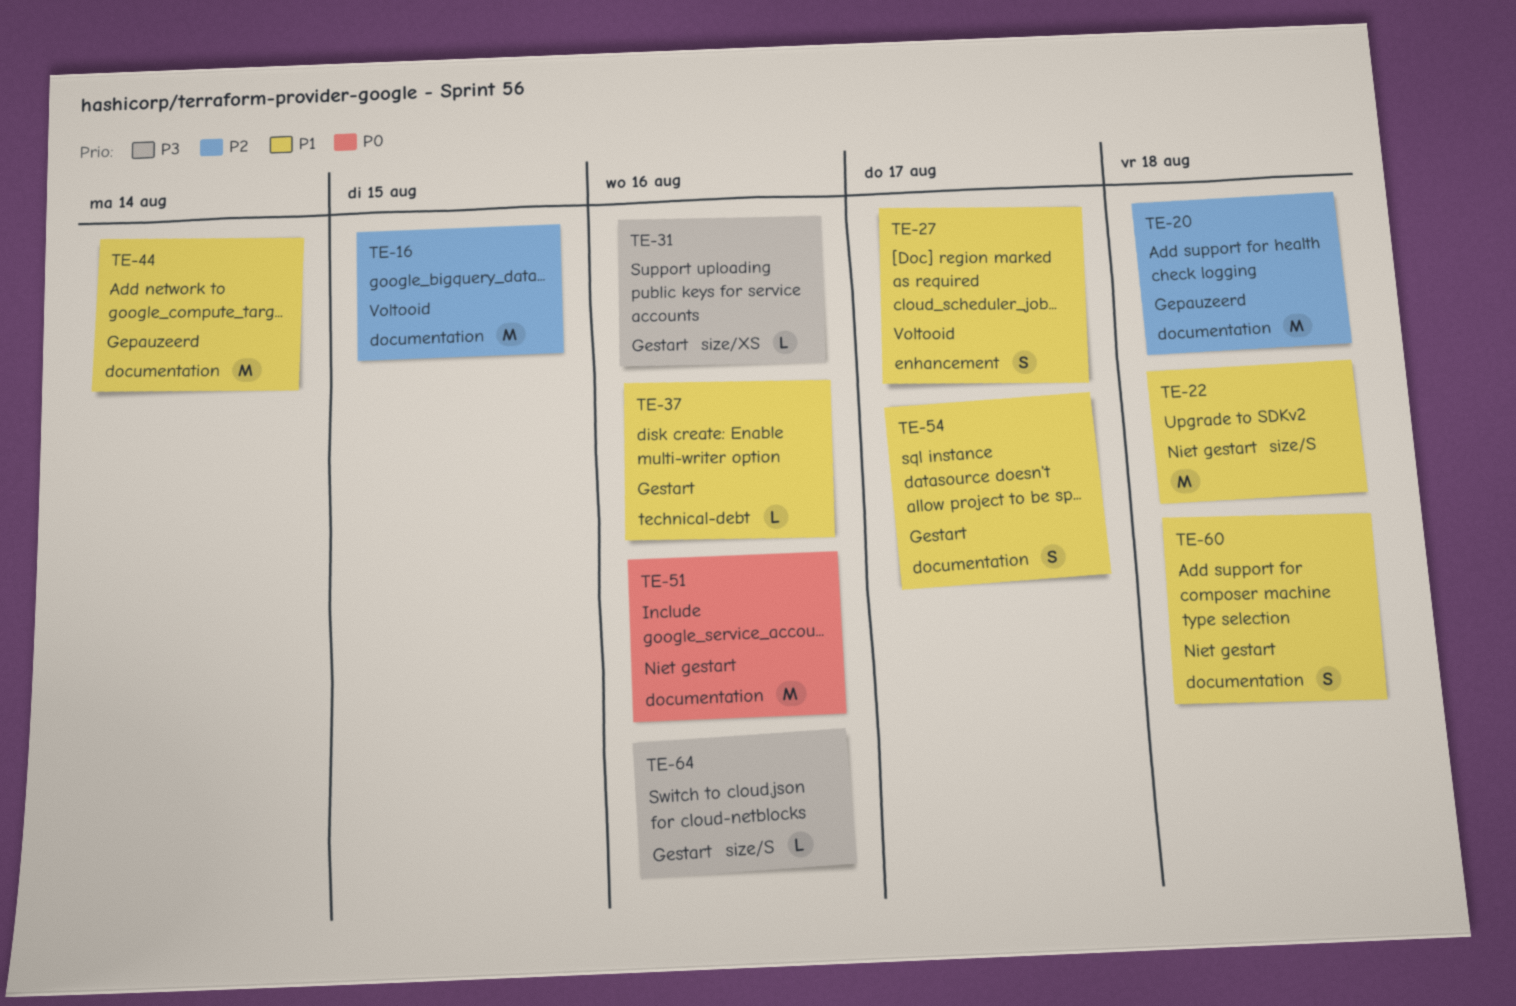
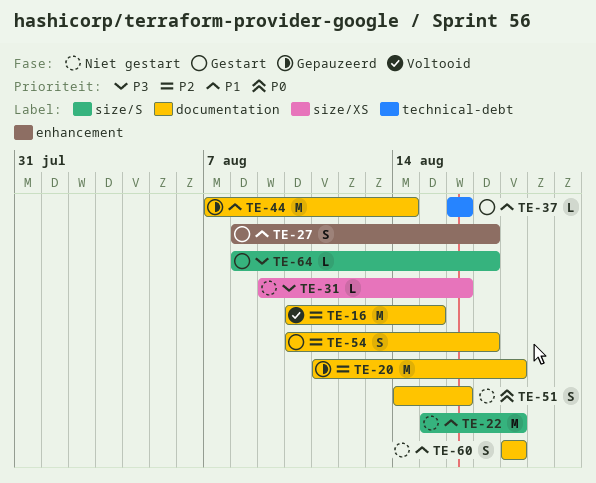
TE-27, status: Voltooid -> Gestart
TE-31, status: Gestart -> Niet gestart
TE-51, estimate: M -> S
TE-54, priority: P1 -> P2
TE-64, due: Aug 16 -> Aug 17

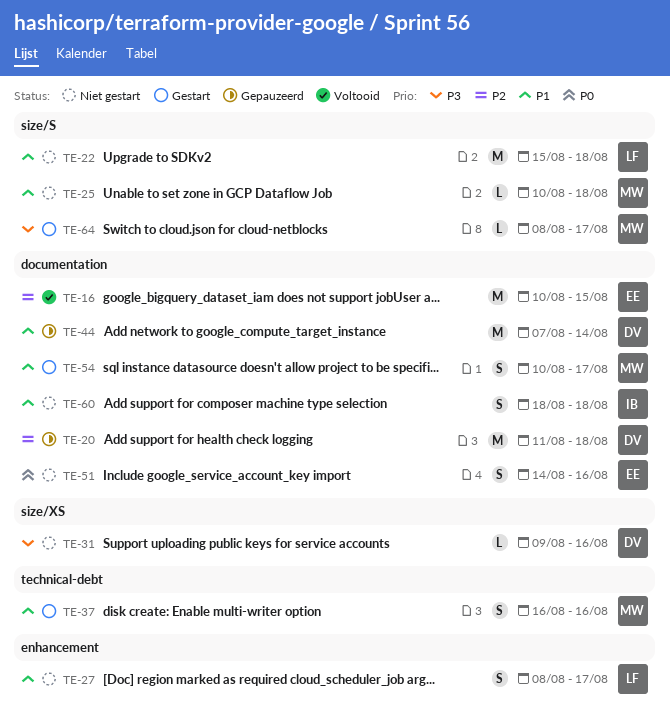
TE-25: none -> present
TE-27, status: Gestart -> Niet gestart
TE-37, estimate: L -> S
TE-54, priority: P2 -> P1

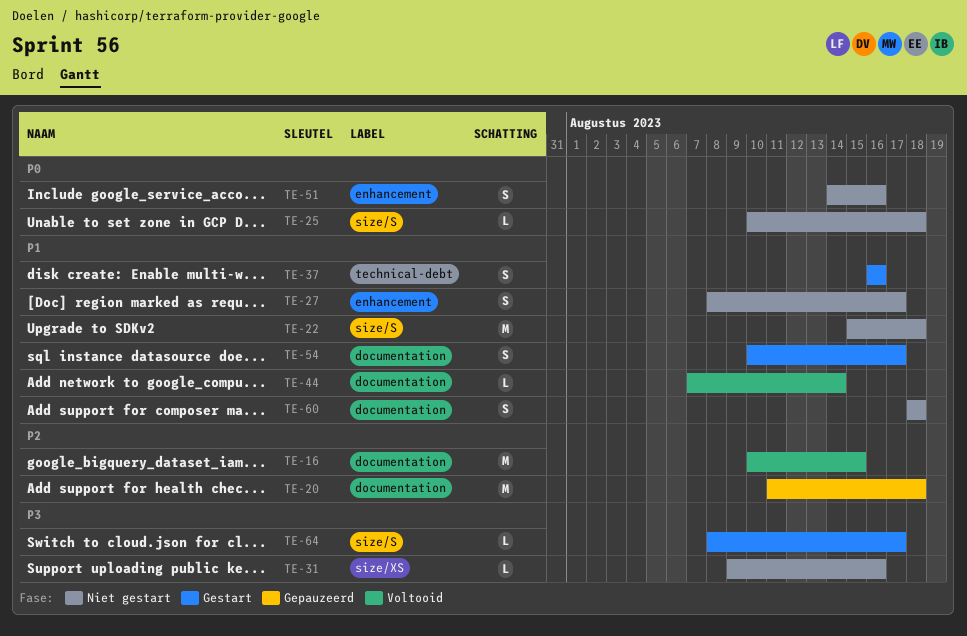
TE-25, priority: P1 -> P0
TE-44, status: Gepauzeerd -> Voltooid
TE-44, estimate: M -> L
TE-51, label: documentation -> enhancement

